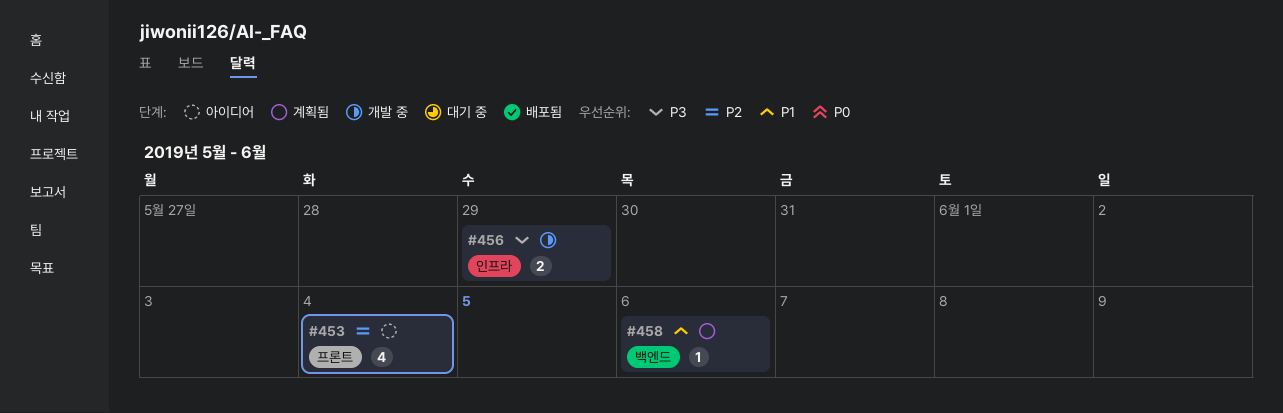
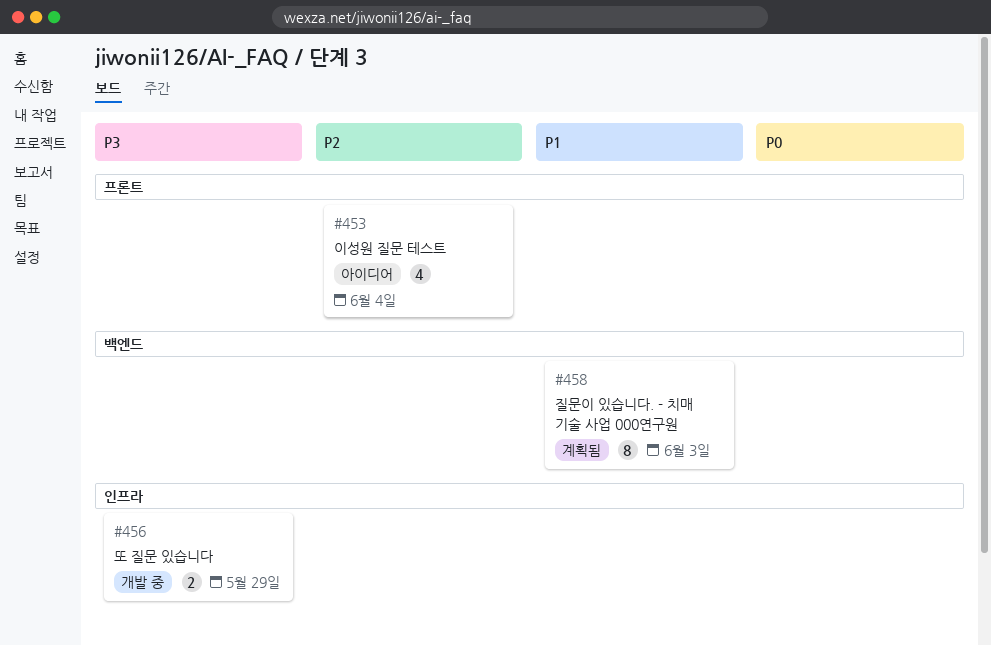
#458, estimate: 1 -> 8
#458, due: Jun 6 -> Jun 3

